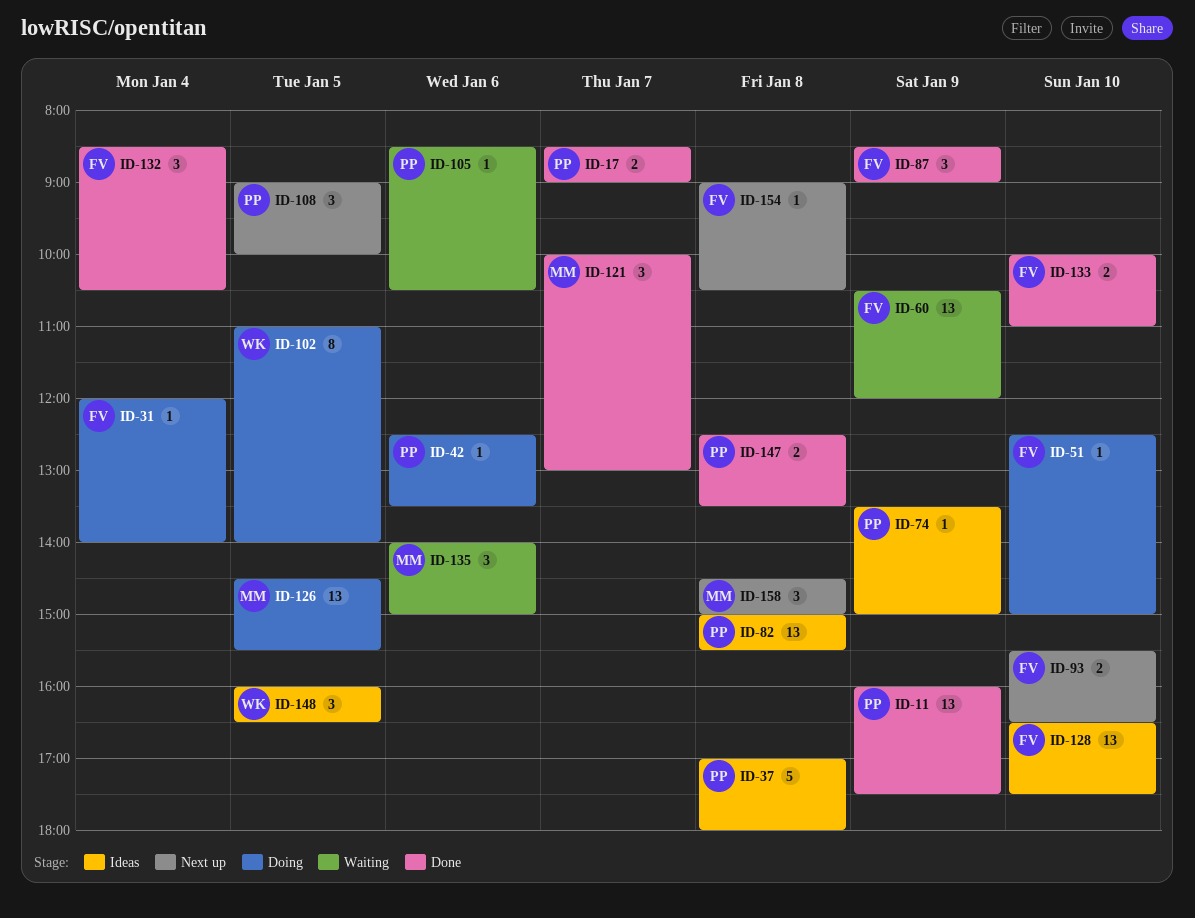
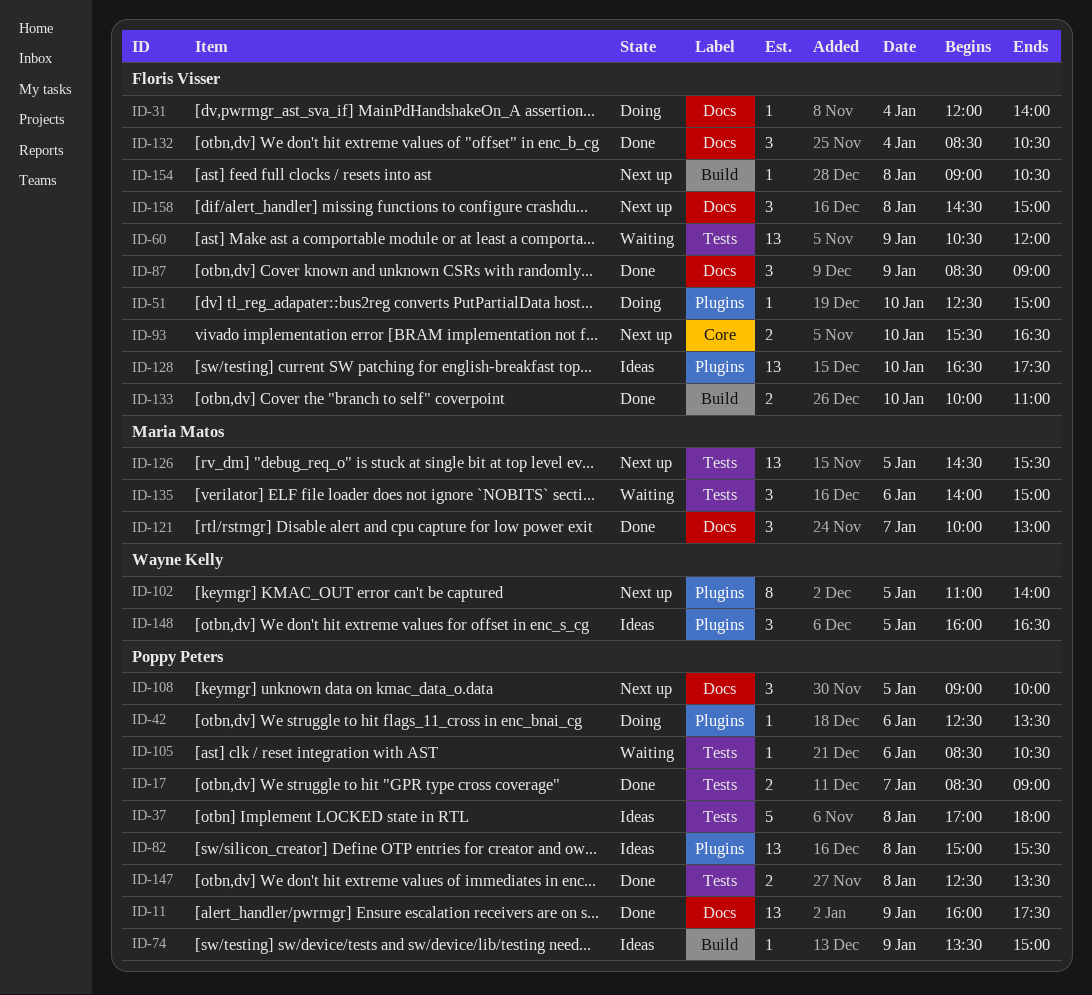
ID-102, status: Doing -> Next up
ID-126, status: Doing -> Next up
ID-158, owner: Maria Matos -> Floris Visser

